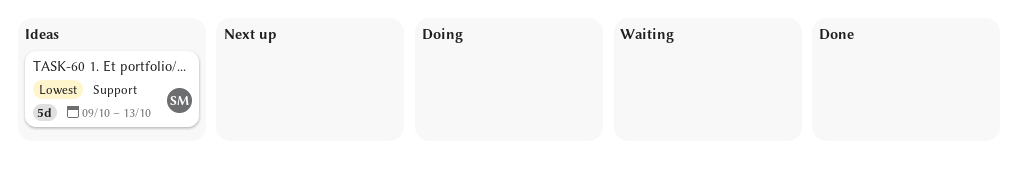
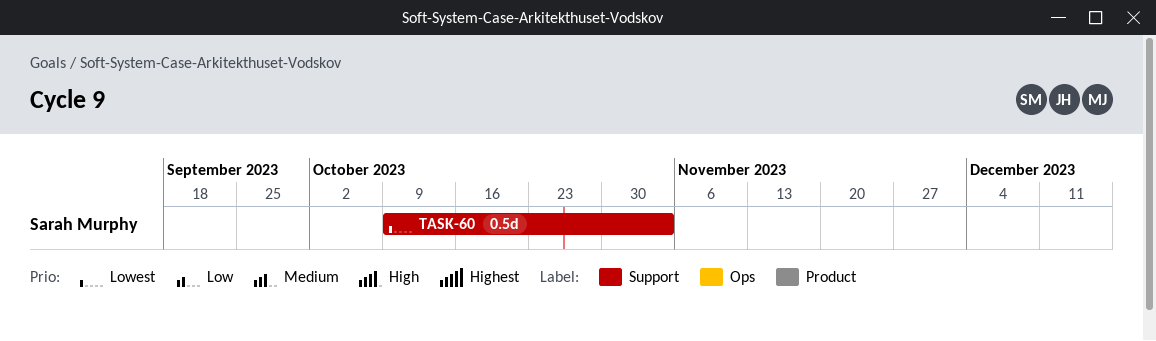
TASK-60, estimate: 5d -> 0.5d
TASK-60, due: Oct 13 -> Nov 3

